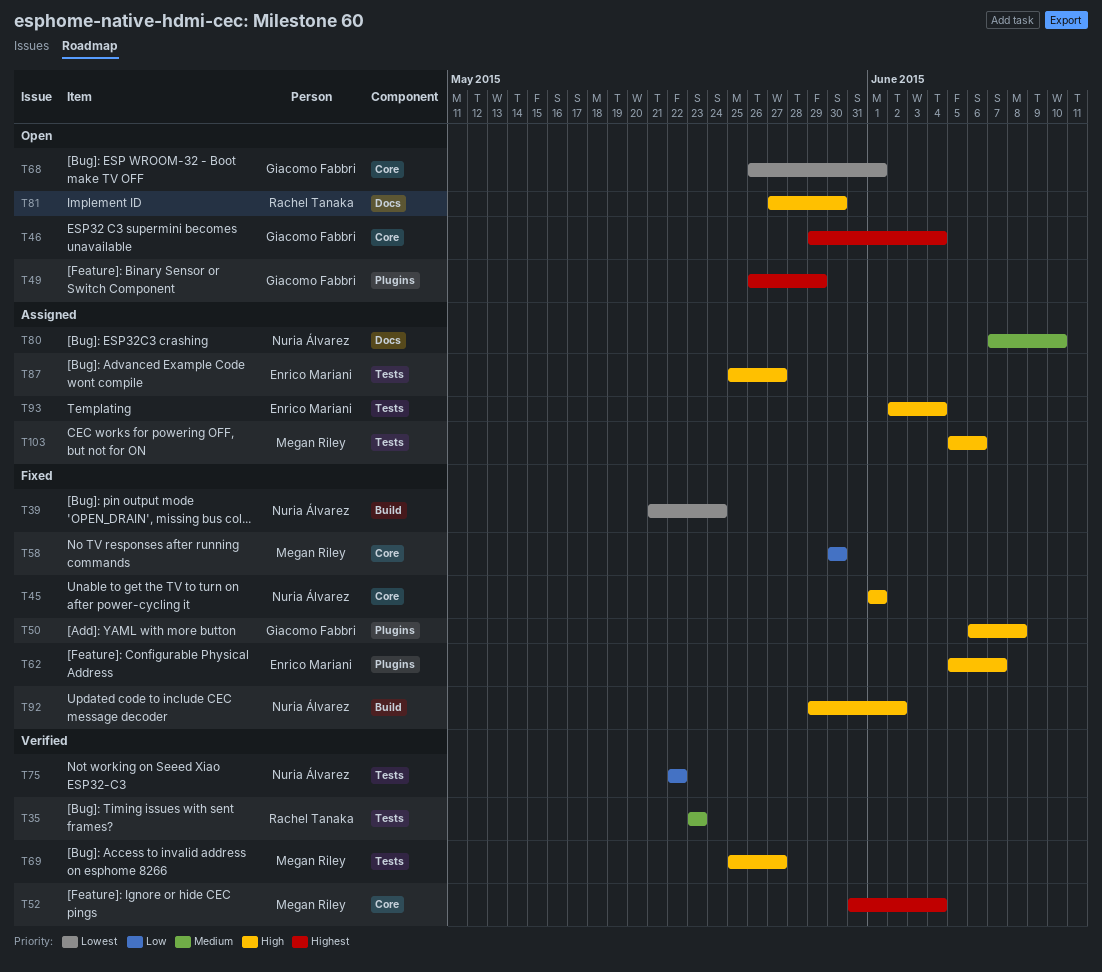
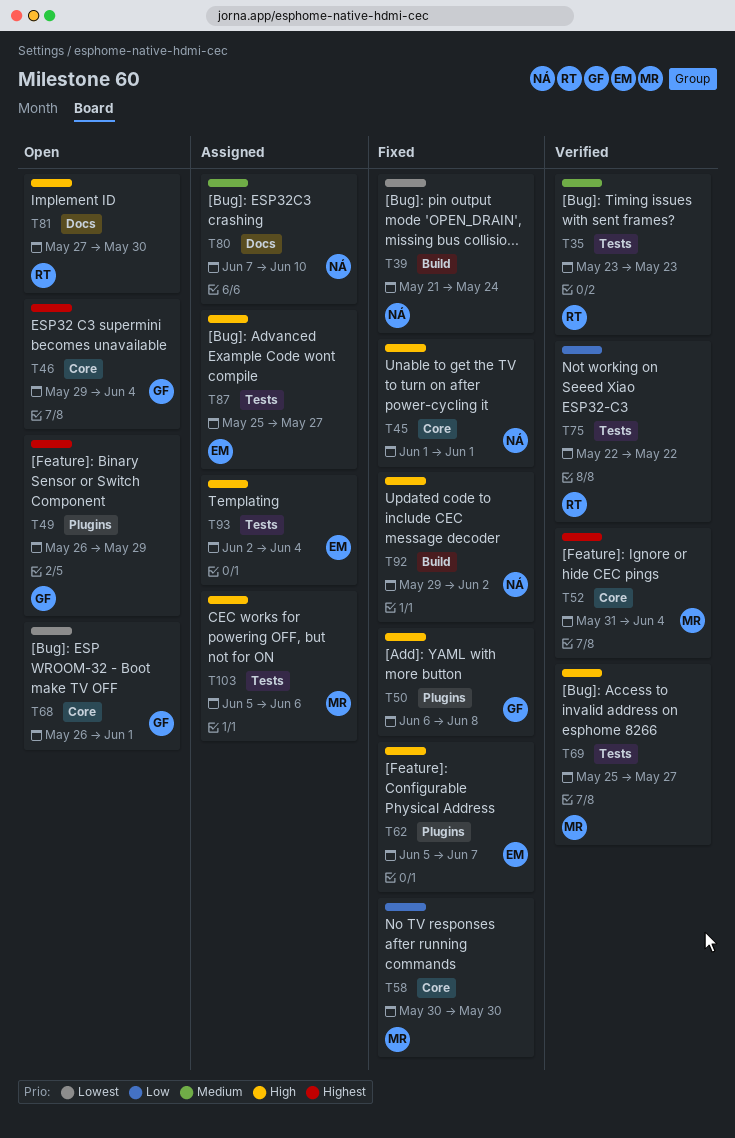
T75, owner: Nuria Álvarez -> Rachel Tanaka

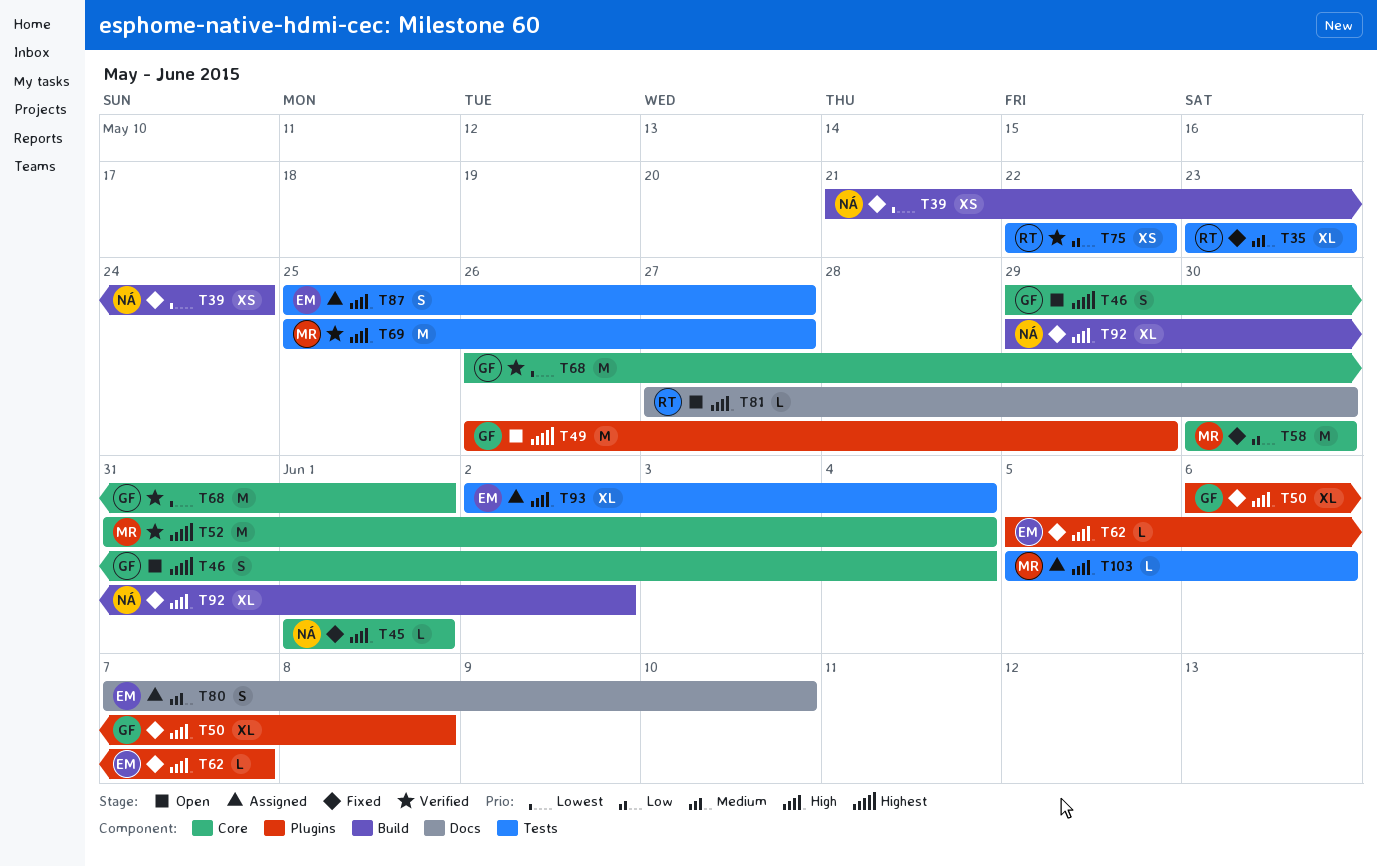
T35, status: Verified -> Fixed
T68, status: Open -> Verified
T80, owner: NÁ -> EM

